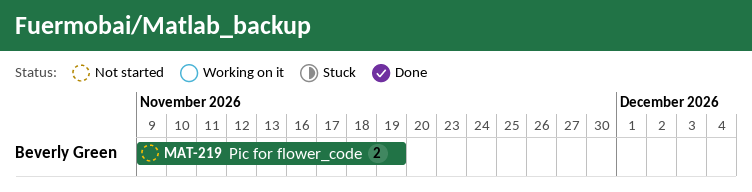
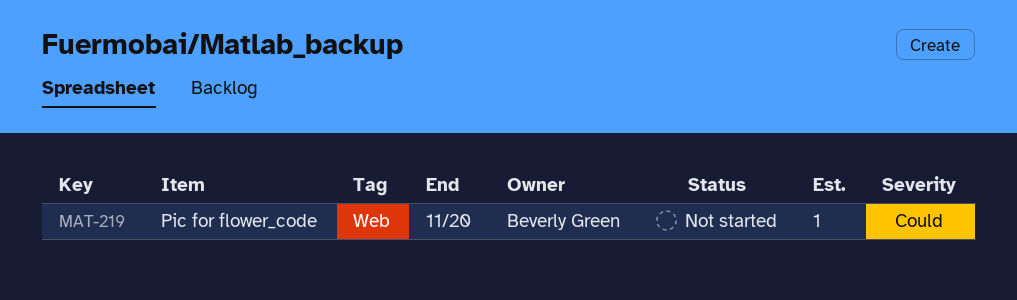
MAT-219, estimate: 2 -> 1
MAT-219, due: Nov 19 -> Nov 20

